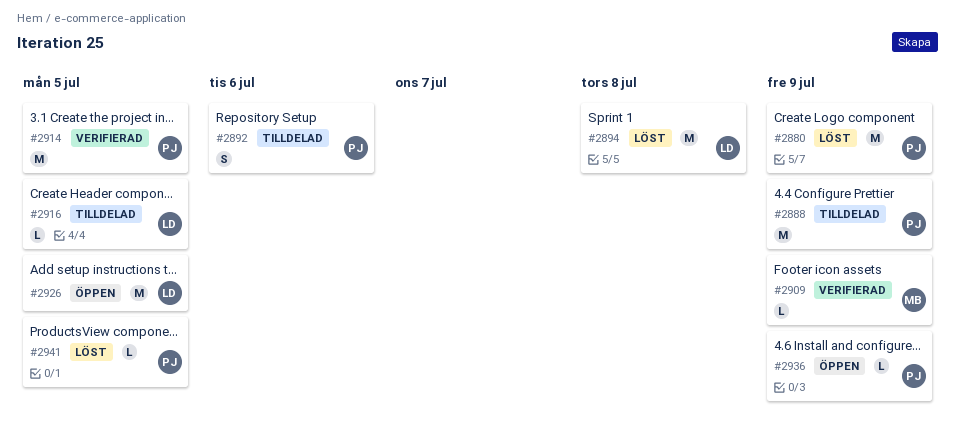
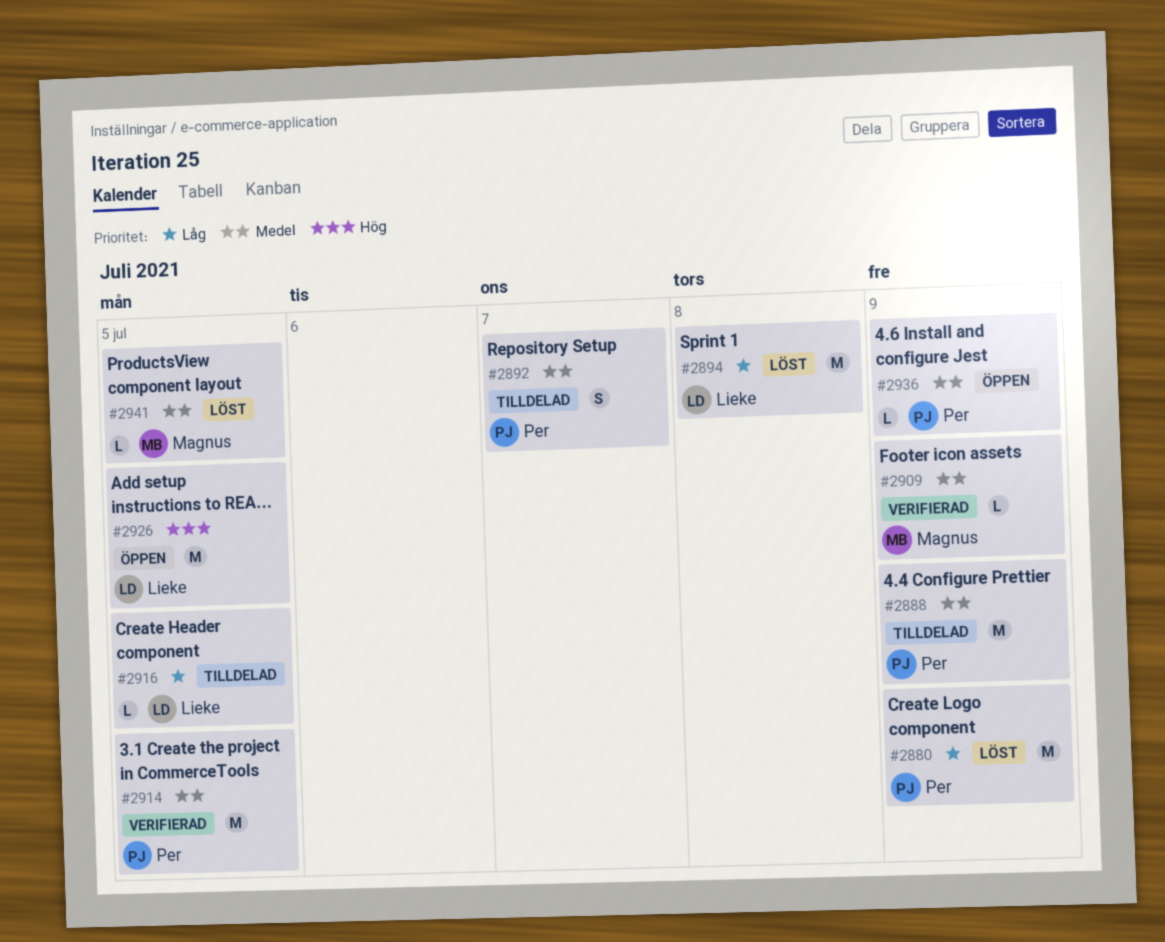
#2892, due: Jul 6 -> Jul 7
#2941, owner: Per -> Magnus

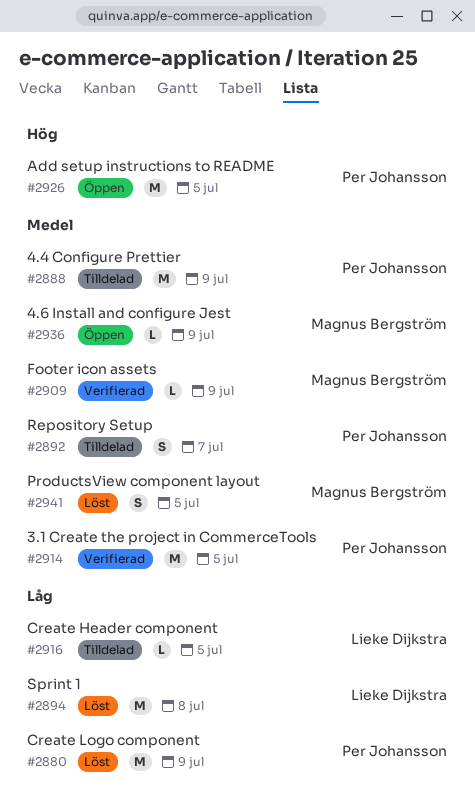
#2926, owner: Lieke Dijkstra -> Per Johansson
#2936, owner: Per Johansson -> Magnus Bergström
#2941, estimate: L -> S

